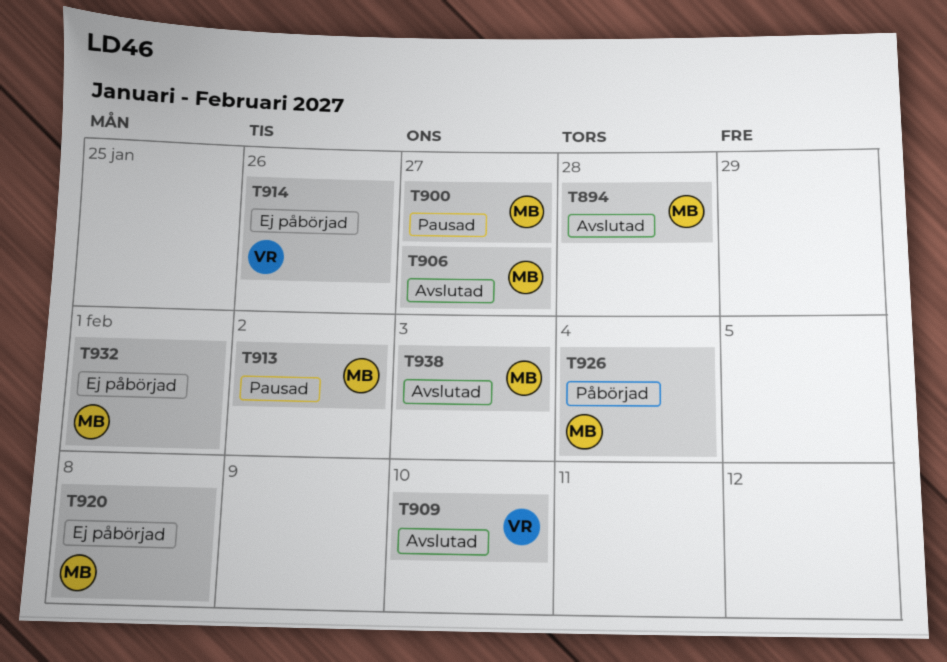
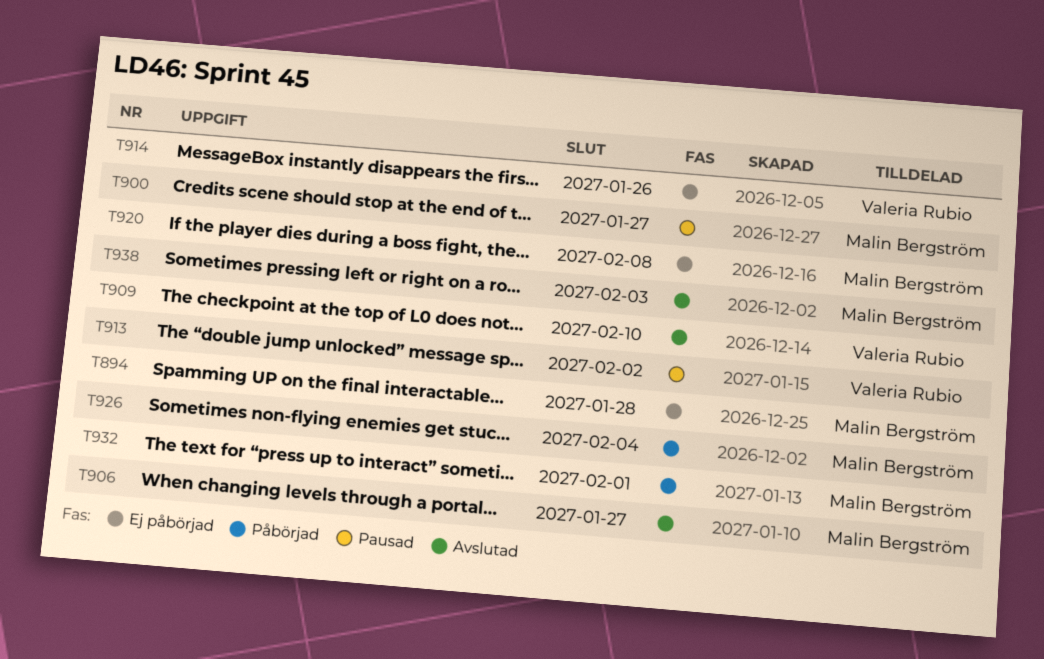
T894, status: Avslutad -> Ej påbörjad
T913, owner: Malin Bergström -> Valeria Rubio
T932, status: Ej påbörjad -> Påbörjad

